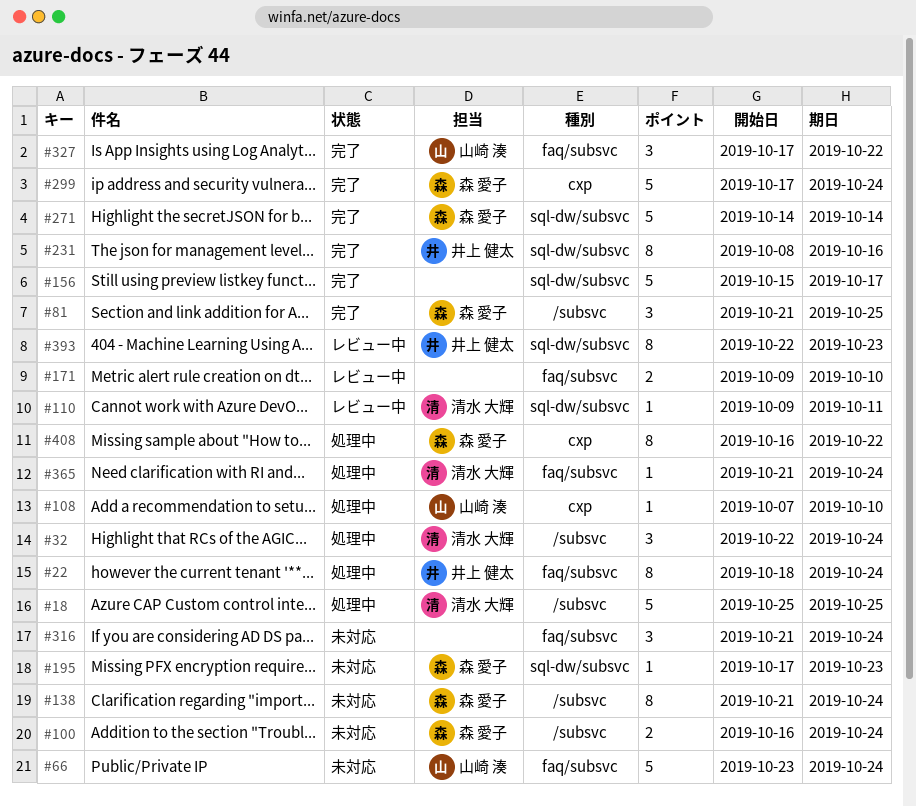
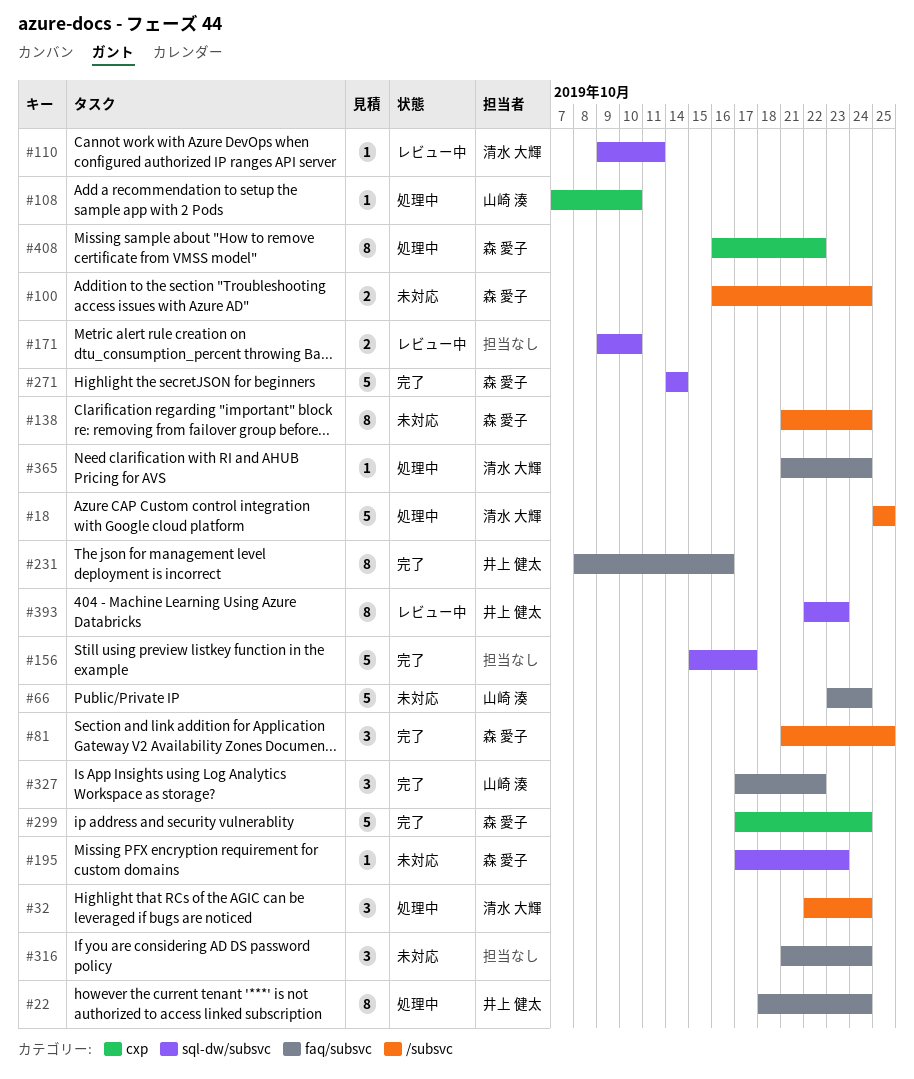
#171, label: faq/subsvc -> sql-dw/subsvc
#231, label: sql-dw/subsvc -> faq/subsvc

